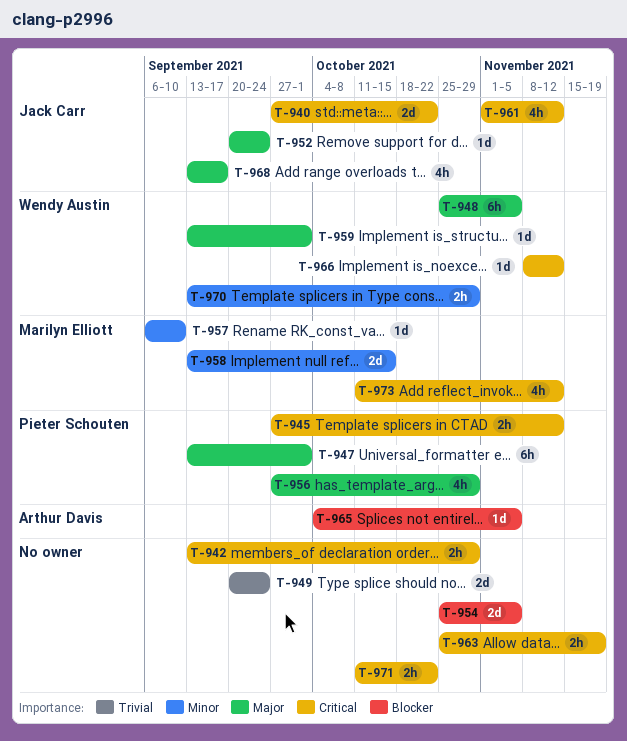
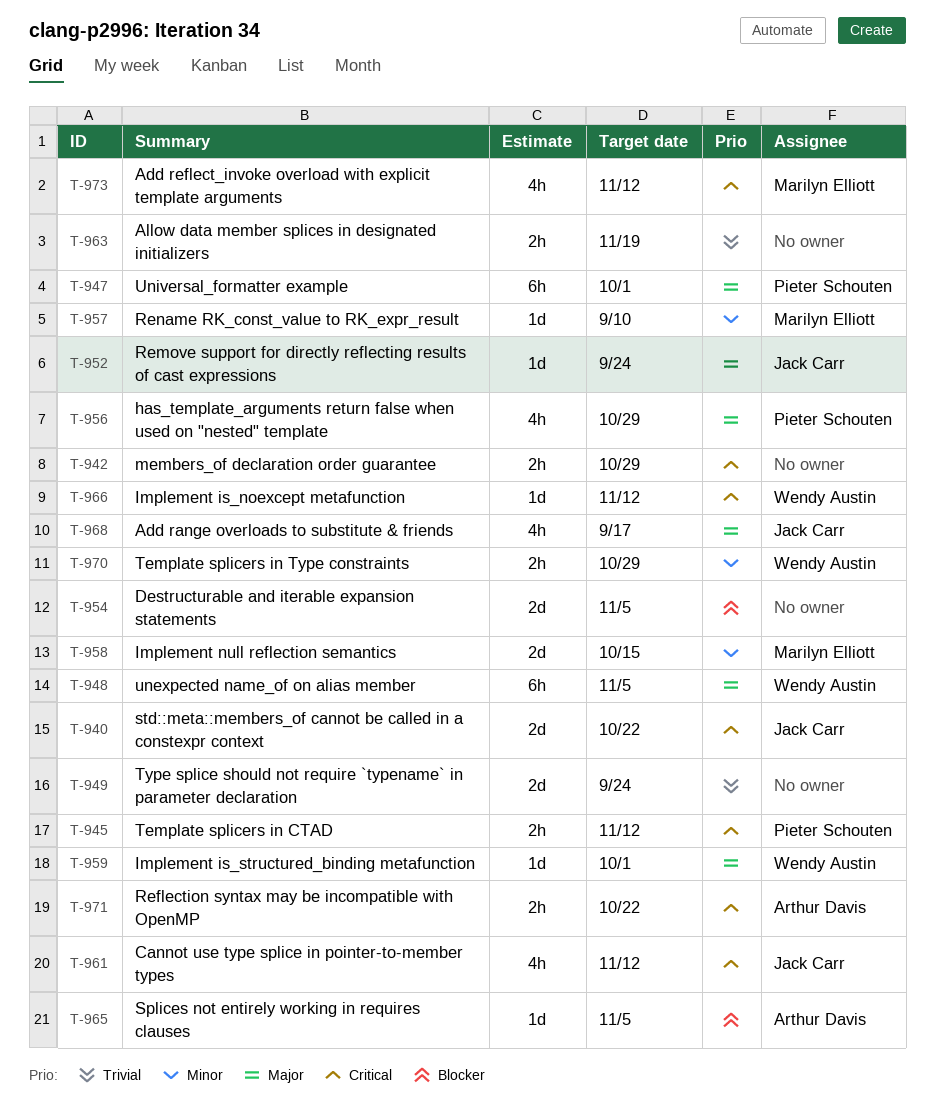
T-963, priority: Critical -> Trivial
T-971, owner: none -> Arthur Davis

